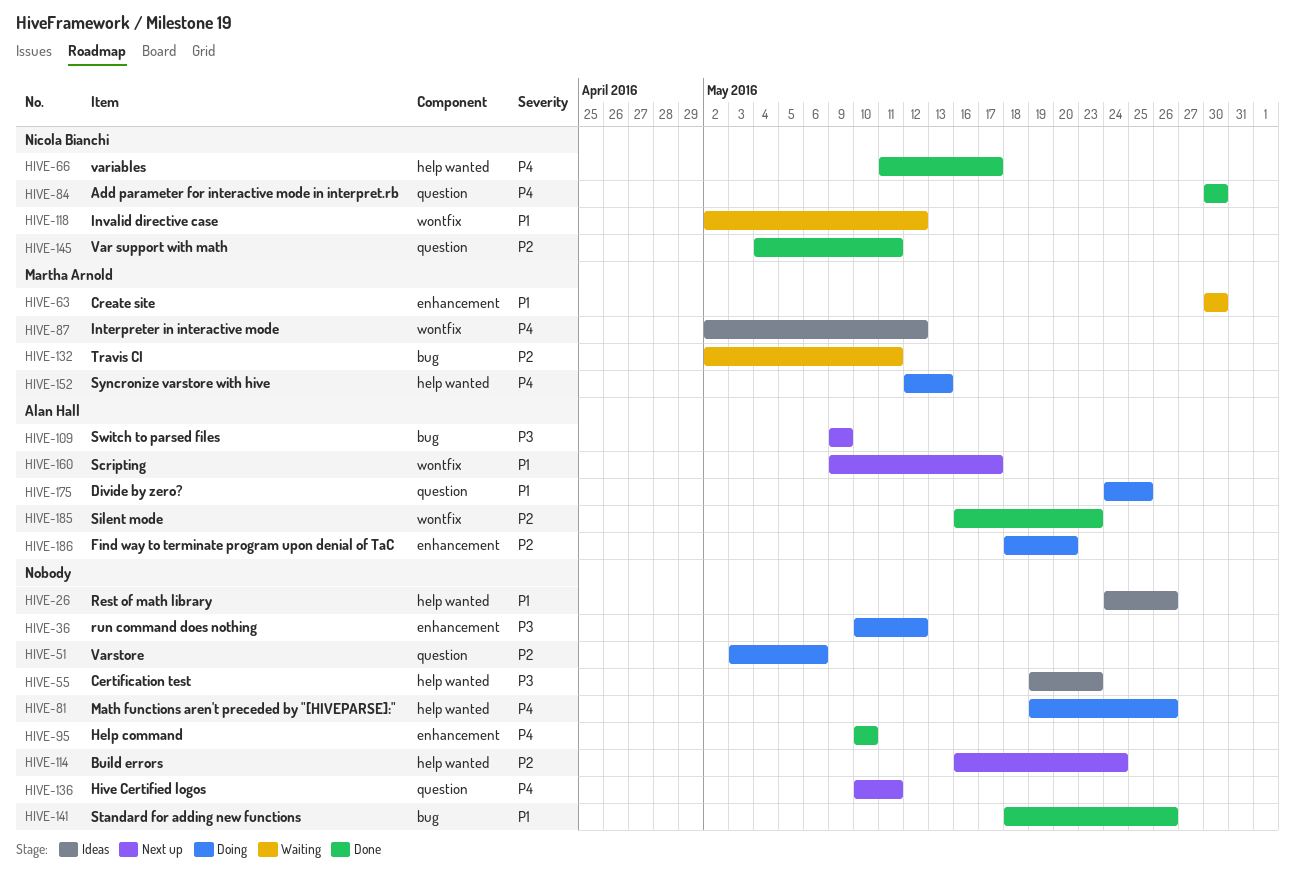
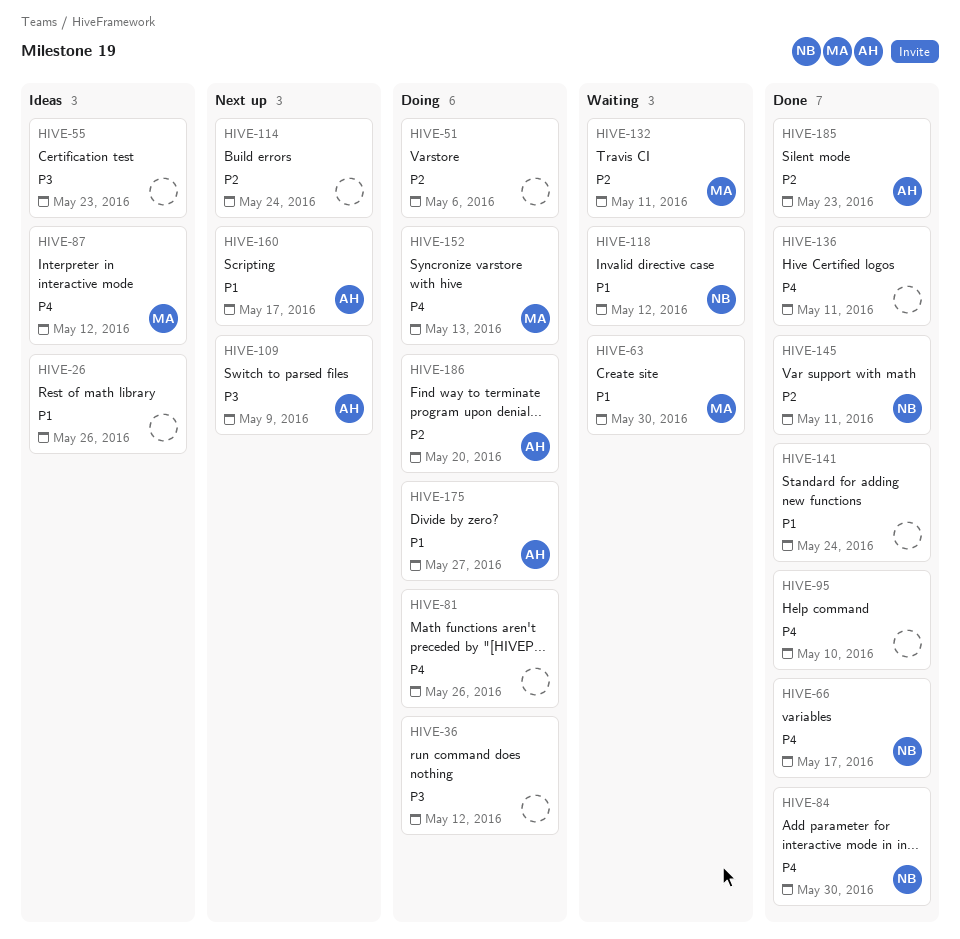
HIVE-136, status: Next up -> Done
HIVE-141, due: May 26 -> May 24
HIVE-175, due: May 25 -> May 27

